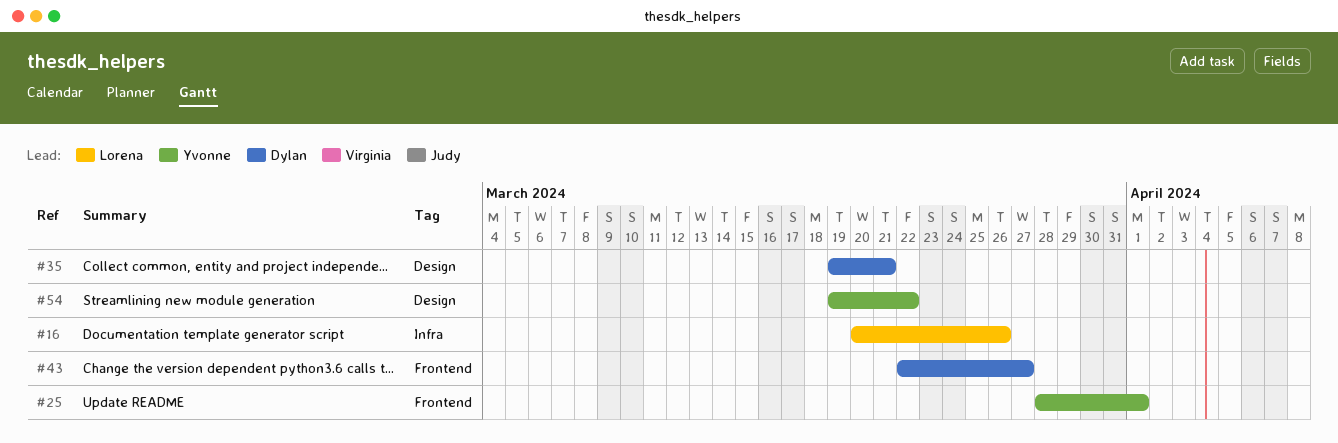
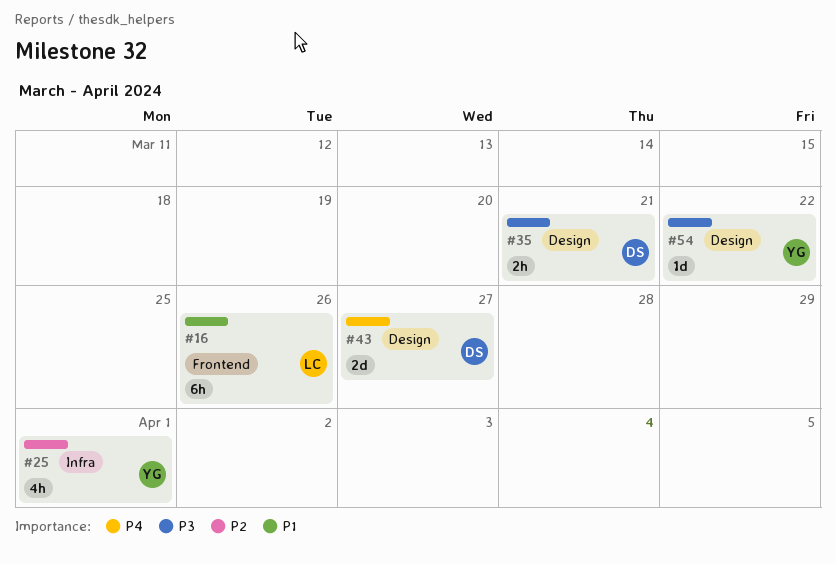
#16, label: Infra -> Frontend
#25, label: Frontend -> Infra
#43, label: Frontend -> Design

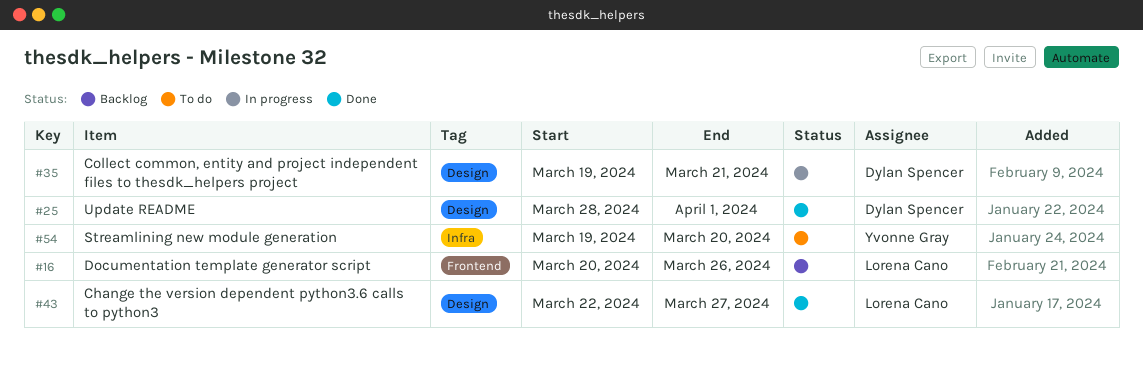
#25, owner: Yvonne Gray -> Dylan Spencer
#25, label: Infra -> Design
#43, owner: Dylan Spencer -> Lorena Cano
#54, label: Design -> Infra
#54, due: Mar 22 -> Mar 20

